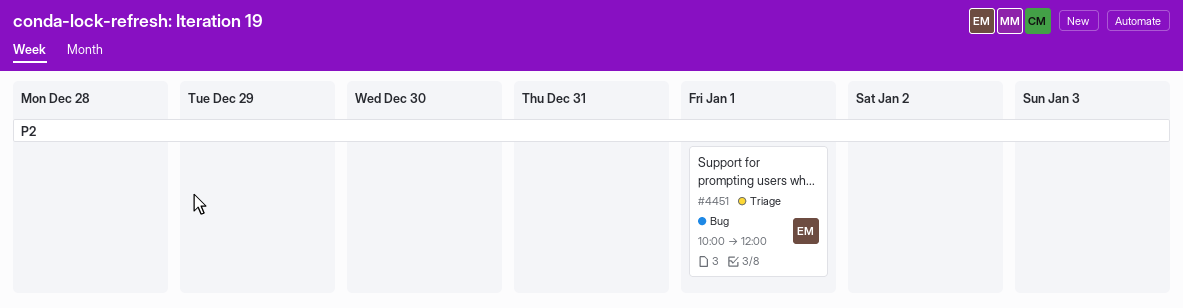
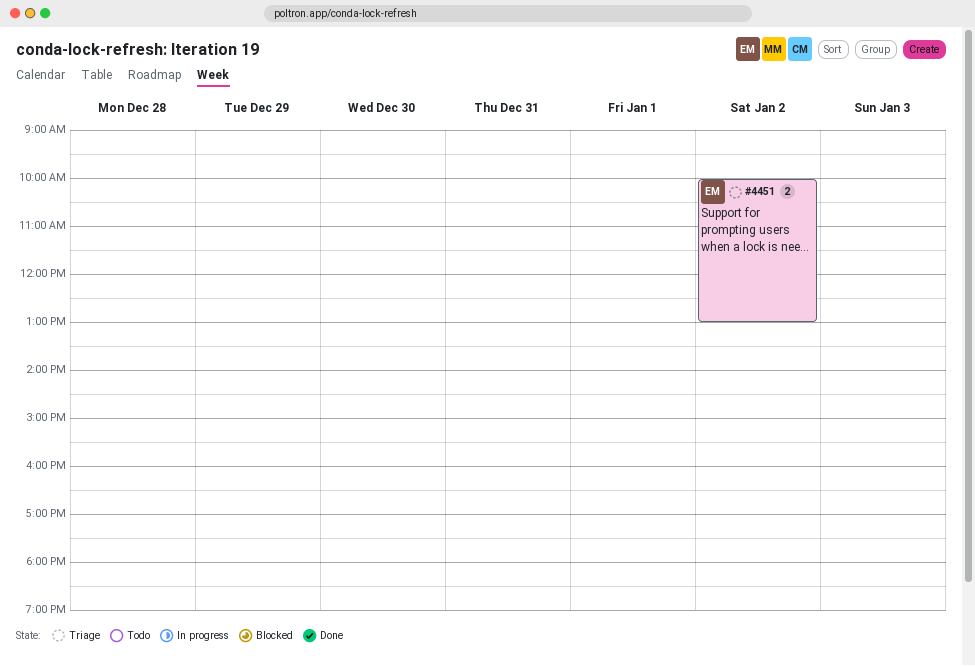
#4451, day: Jan 1 -> Jan 2
#4451, ends: 12:00 -> 13:00

